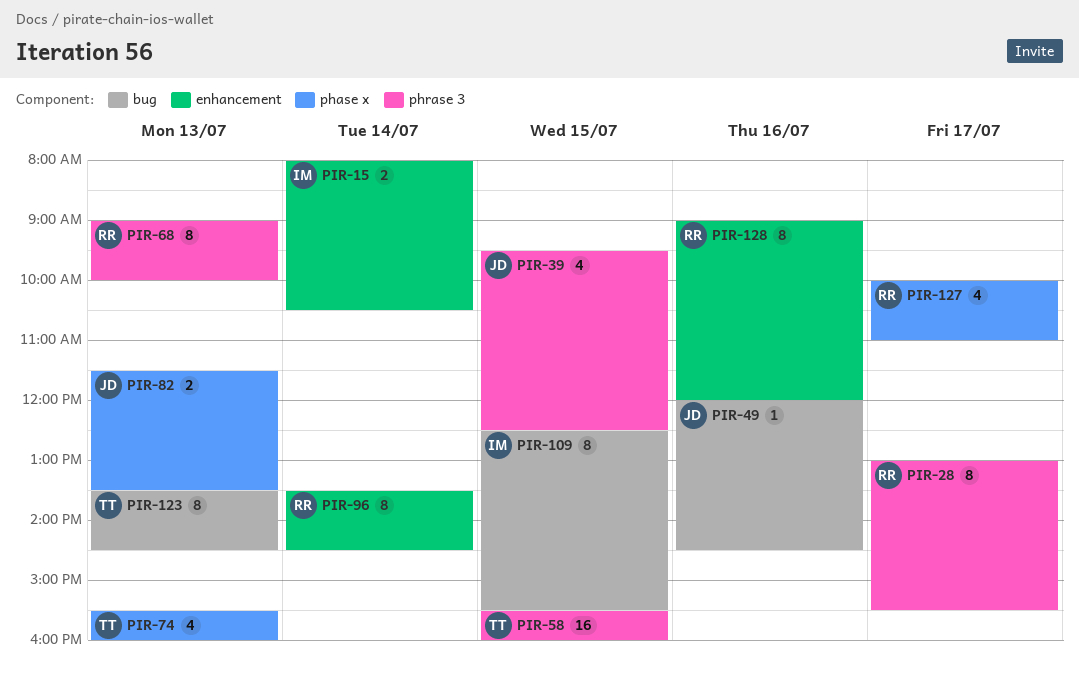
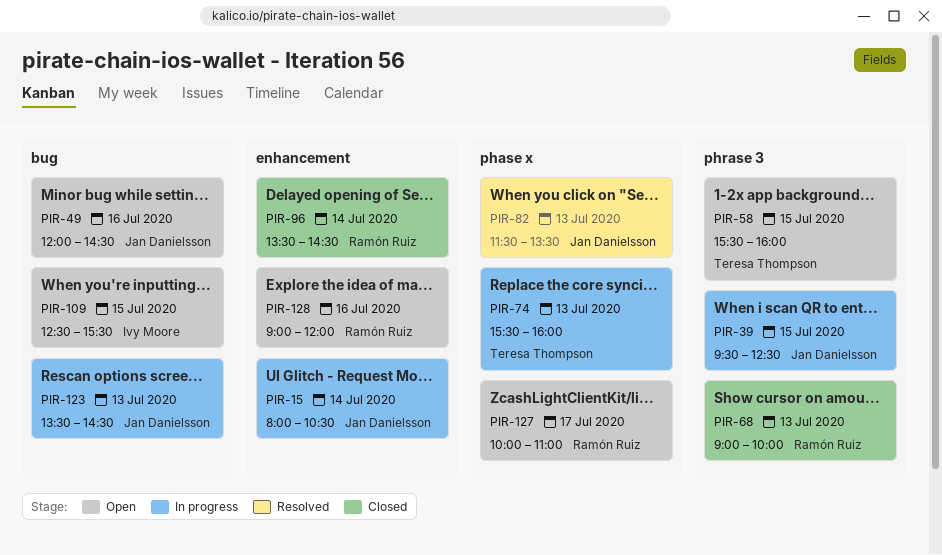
PIR-15, owner: Ivy Moore -> Jan Danielsson
PIR-28: present -> none
PIR-123, owner: Teresa Thompson -> Jan Danielsson

